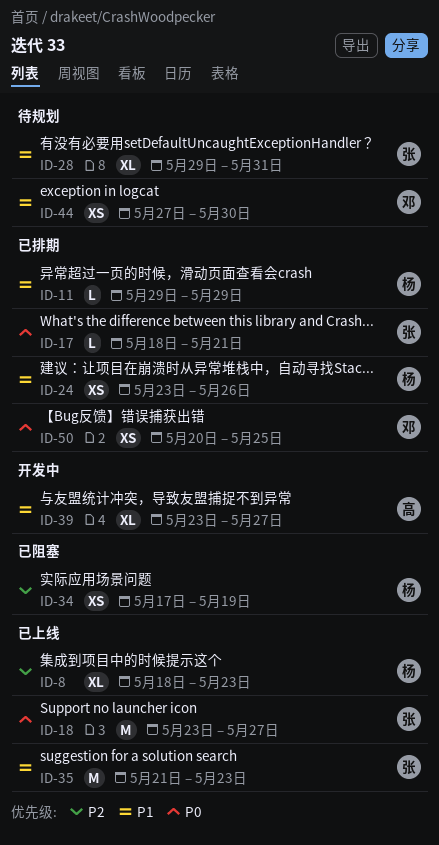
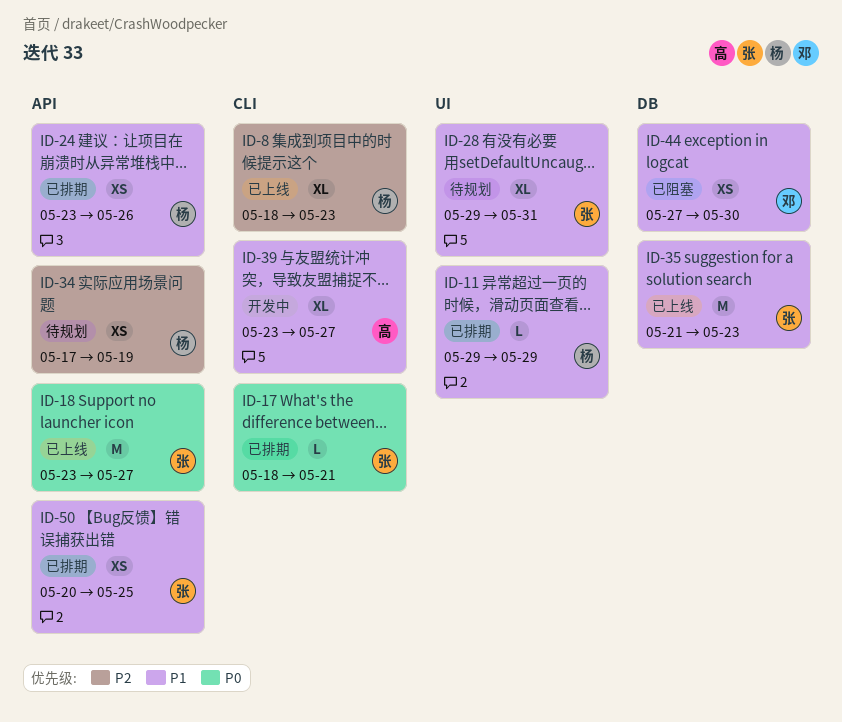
ID-34, status: 已阻塞 -> 待规划
ID-44, status: 待规划 -> 已阻塞
ID-50, owner: 邓 -> 张
ID-50, priority: P0 -> P1

